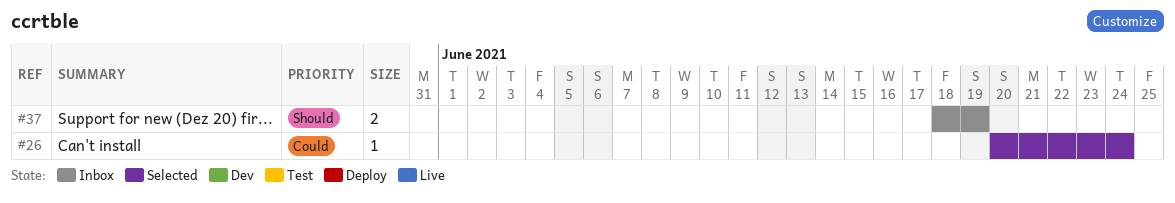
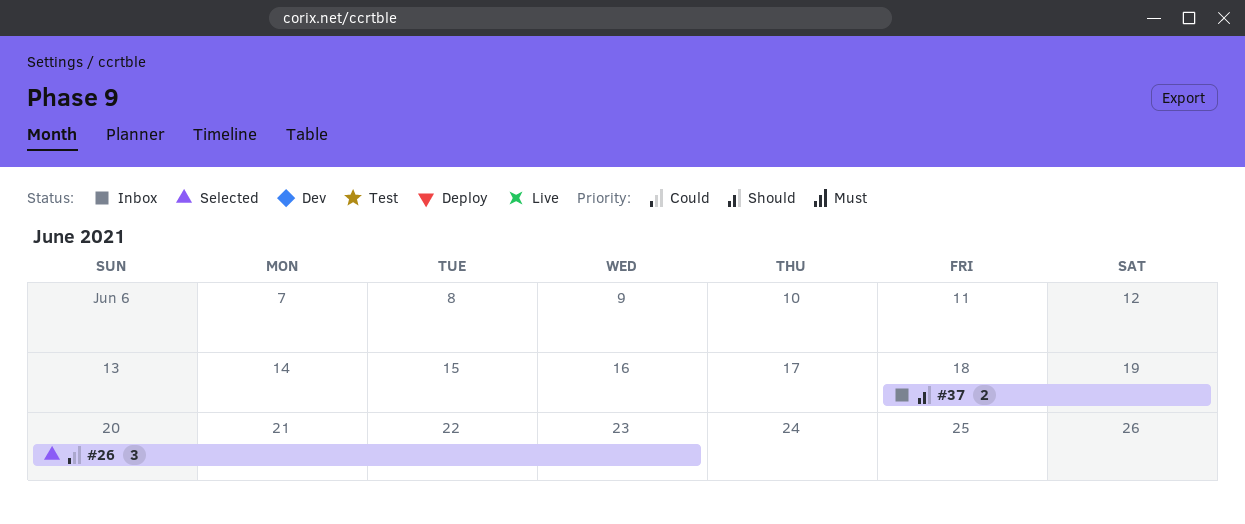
#26, estimate: 1 -> 3
#26, due: Jun 24 -> Jun 23

